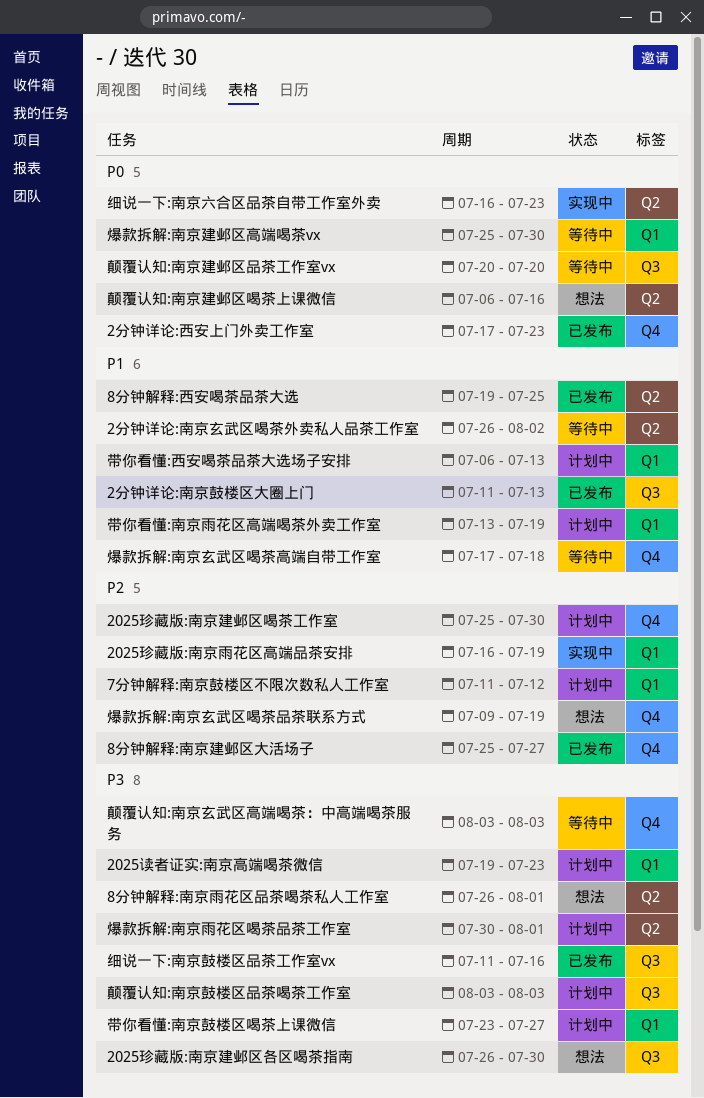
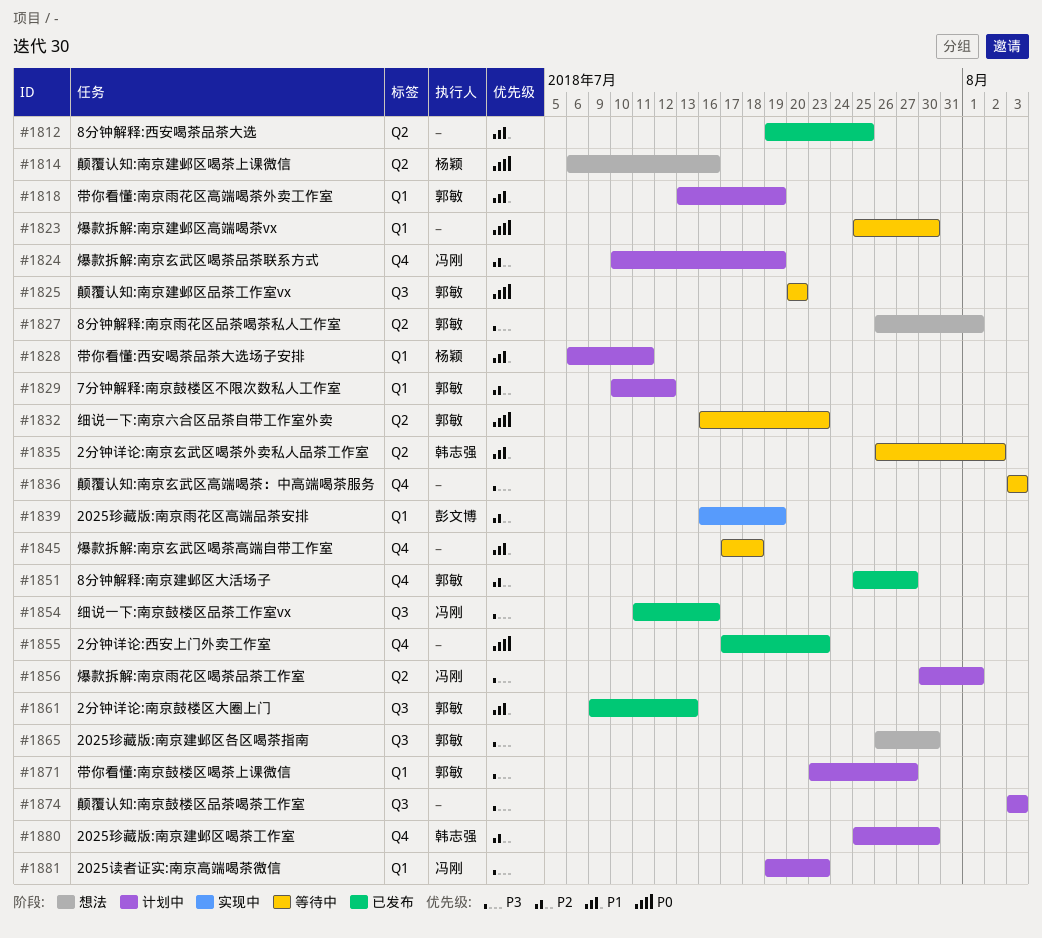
2分钟详论:南京鼓楼区大圈上门, start: Jul 11 -> Jul 9
7分钟解释:南京鼓楼区不限次数私人工作室, start: Jul 11 -> Jul 10
带你看懂:西安喝茶品茶大选场子安排, due: Jul 13 -> Jul 11
爆款拆解:南京玄武区喝茶品茶联系方式, status: 想法 -> 计划中
爆款拆解:南京玄武区喝茶品茶联系方式, start: Jul 9 -> Jul 10
细说一下:南京六合区品茶自带工作室外卖, status: 实现中 -> 等待中

